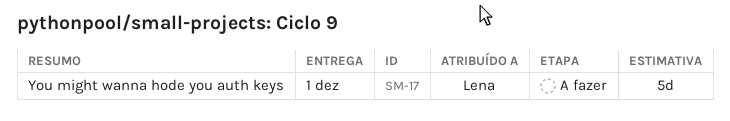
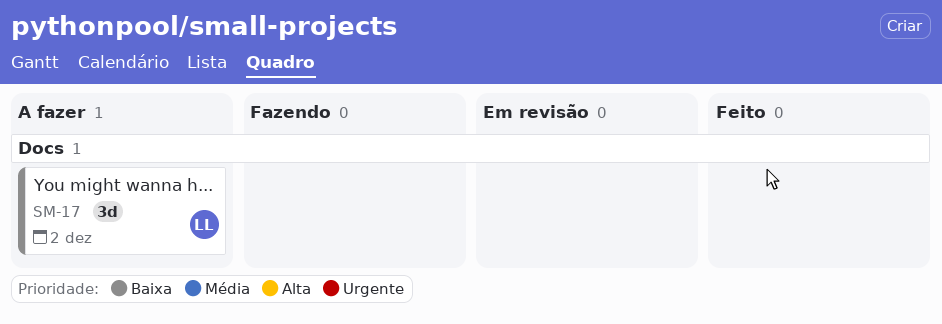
SM-17, estimate: 5d -> 3d
SM-17, due: Dec 1 -> Dec 2

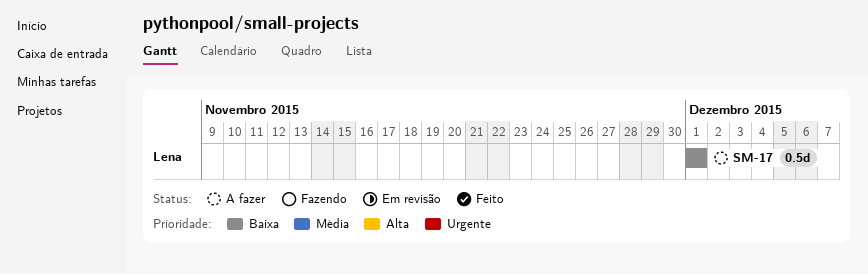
SM-17, estimate: 3d -> 0.5d
SM-17, due: Dec 2 -> Dec 1

